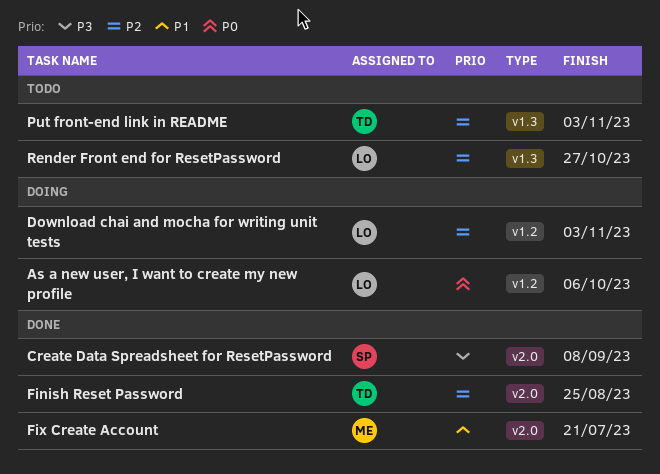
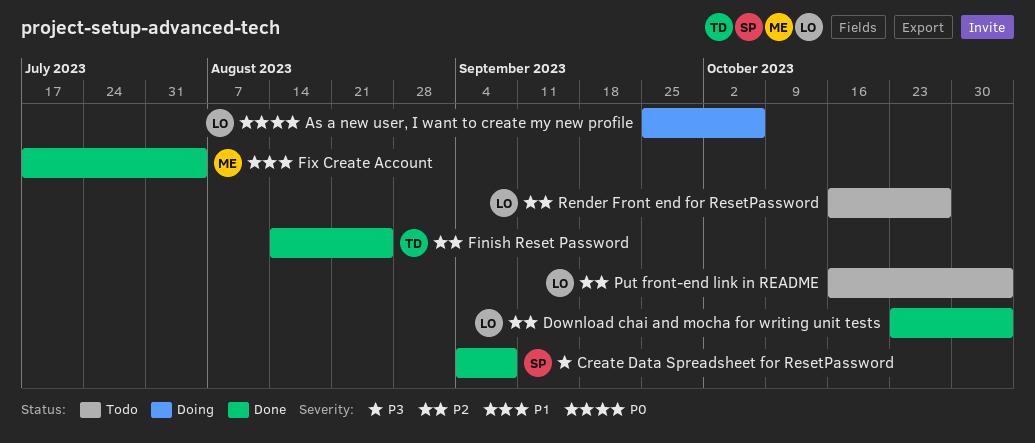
Download chai and mocha for writing unit tests, status: Doing -> Done
Fix Create Account, due: Jul 21 -> Aug 4
Put front-end link in README, owner: TD -> LO

